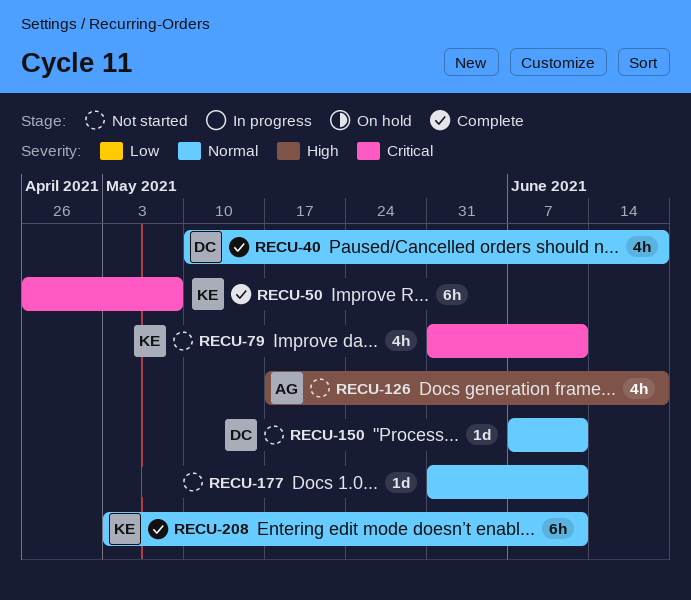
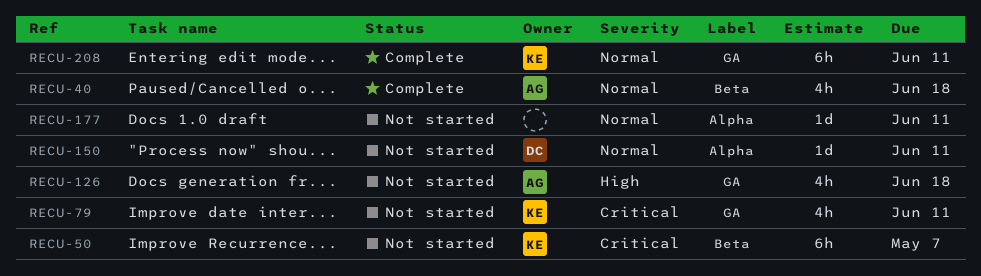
RECU-40, owner: DC -> AG
RECU-50, status: Complete -> Not started

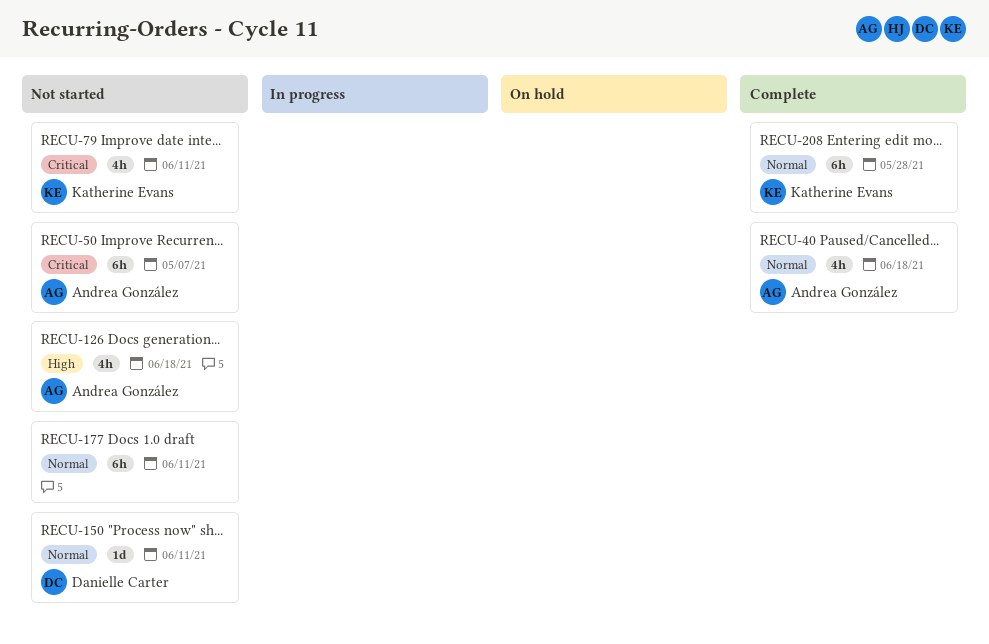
RECU-50, owner: Katherine Evans -> Andrea González
RECU-177, estimate: 1d -> 6h
RECU-208, due: Jun 11 -> May 28

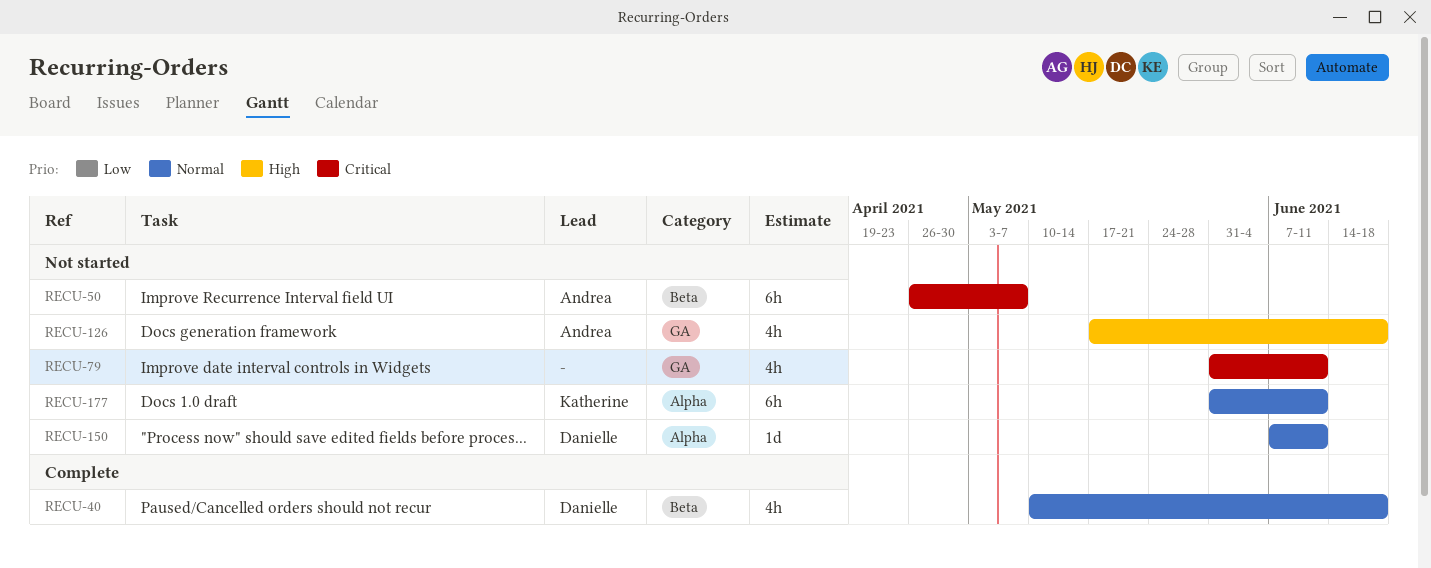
RECU-40, owner: Andrea González -> Danielle Carter
RECU-79, owner: Katherine Evans -> none
RECU-177, owner: none -> Katherine Evans
RECU-208: present -> none

